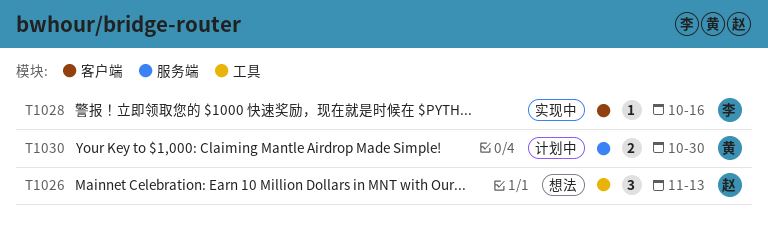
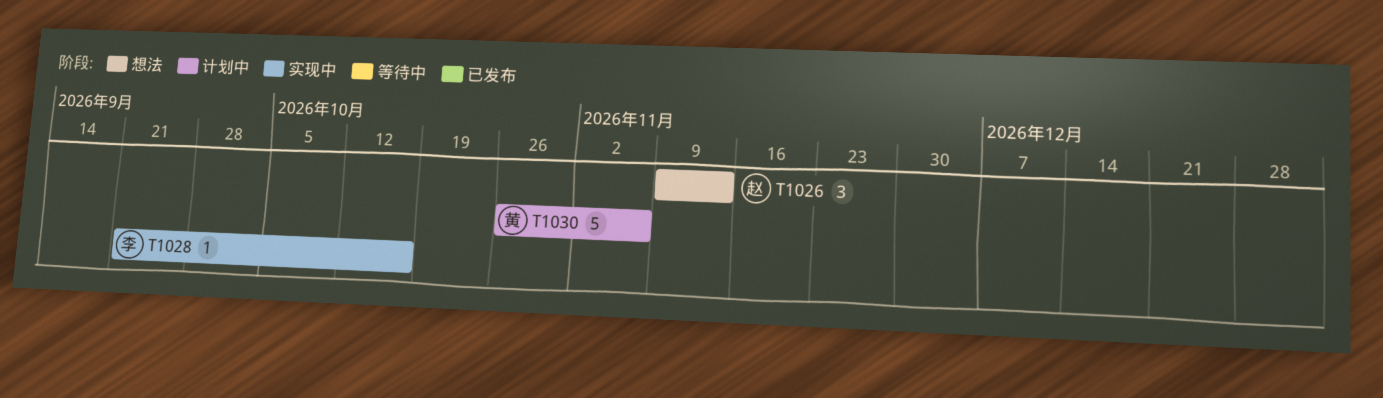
T1030, estimate: 2 -> 5
T1030, due: Oct 30 -> Nov 6

